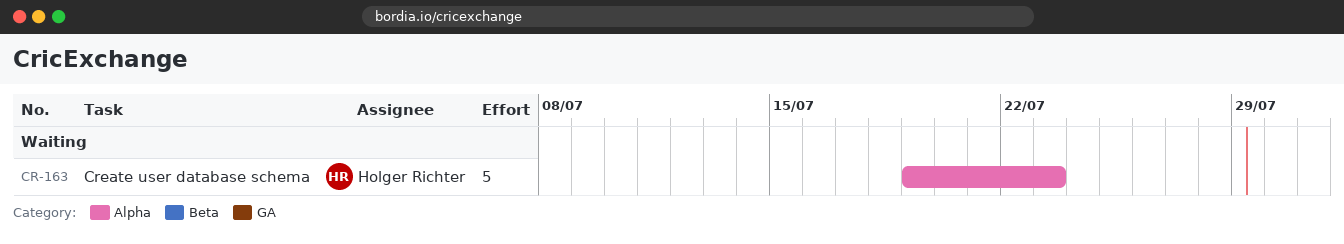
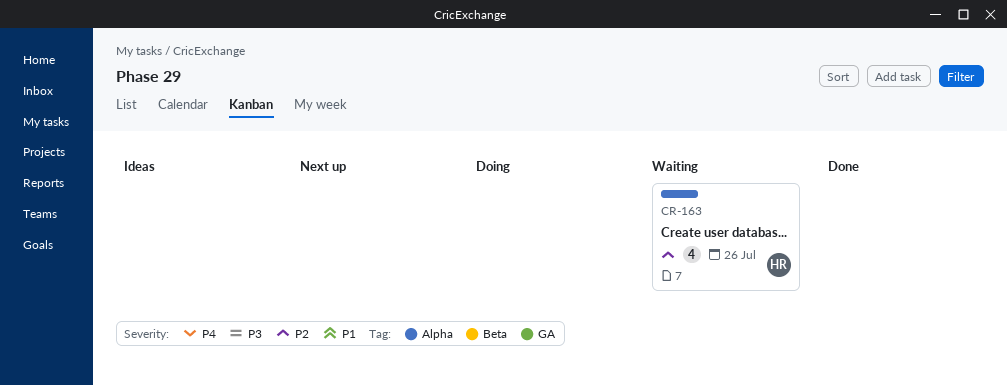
CR-163, estimate: 5 -> 4
CR-163, due: Jul 23 -> Jul 26

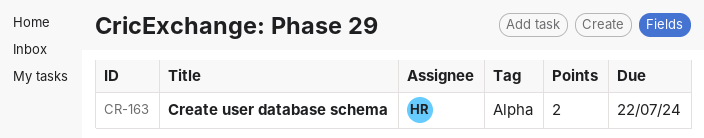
CR-163, estimate: 4 -> 2
CR-163, due: Jul 26 -> Jul 22

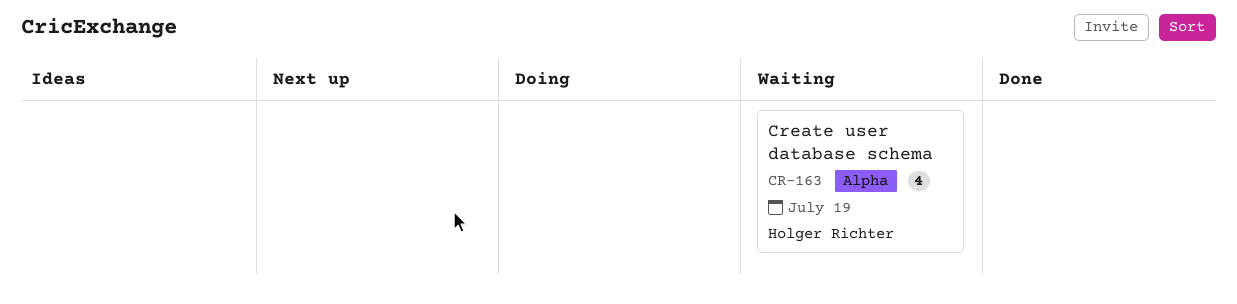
CR-163, estimate: 2 -> 4
CR-163, due: Jul 22 -> Jul 19

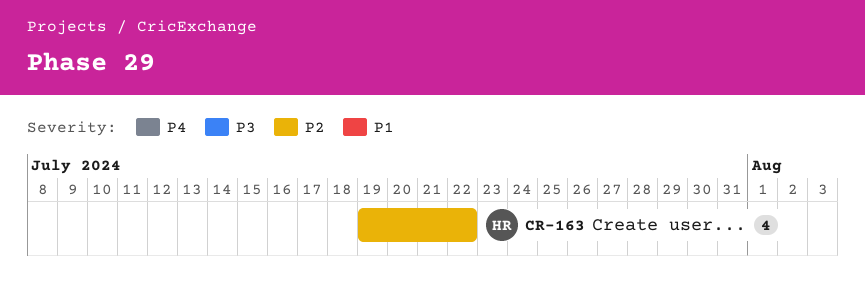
CR-163, due: Jul 19 -> Jul 22

